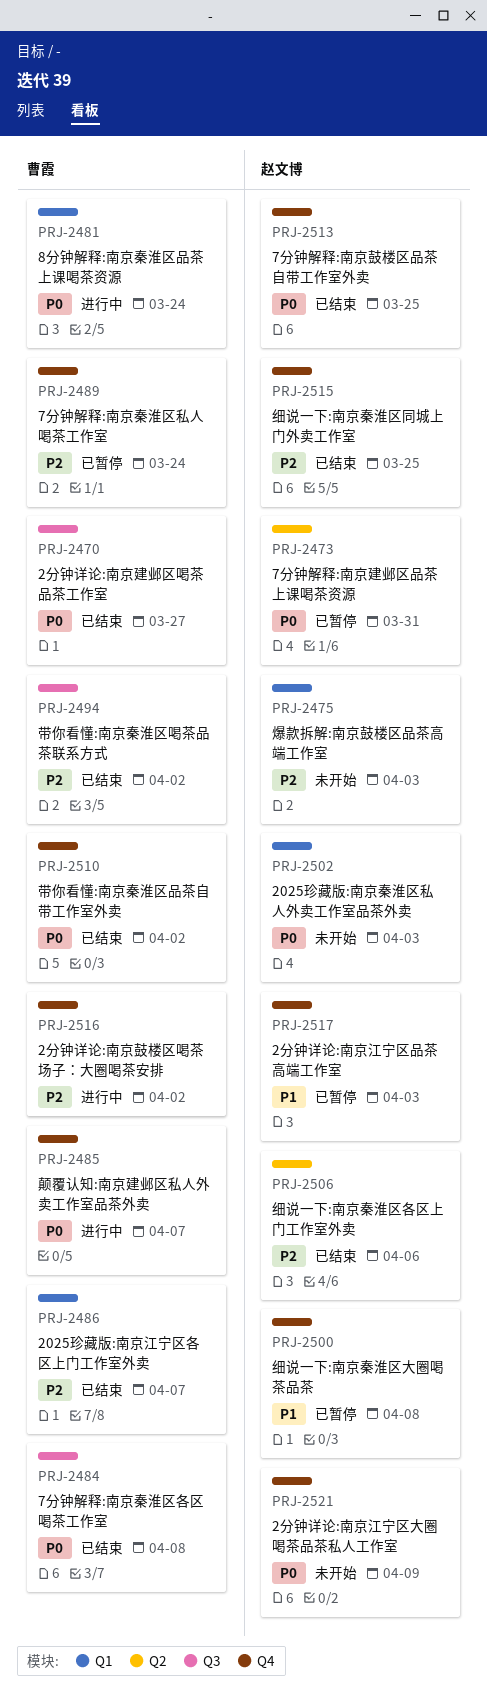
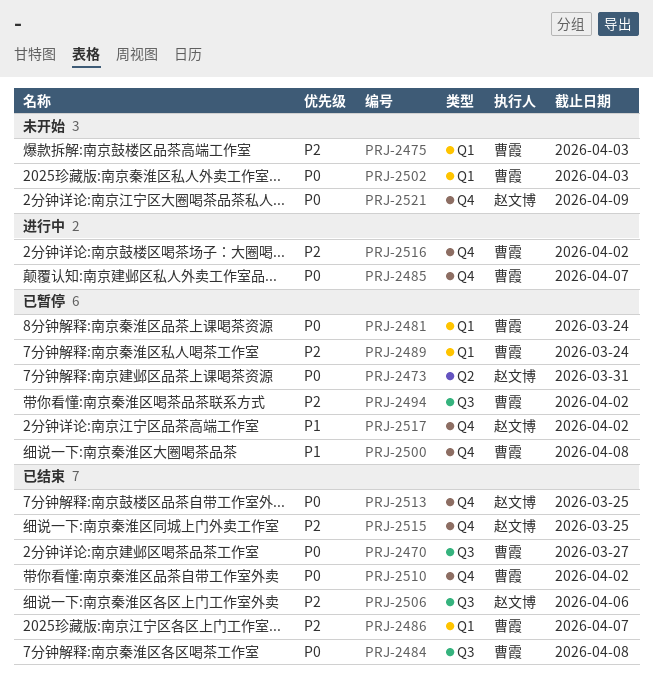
PRJ-2475, owner: 赵文博 -> 曹霞
PRJ-2481, status: 进行中 -> 已暂停
PRJ-2489, label: Q4 -> Q1
PRJ-2494, status: 已结束 -> 已暂停
PRJ-2500, owner: 赵文博 -> 曹霞
PRJ-2502, owner: 赵文博 -> 曹霞
PRJ-2506, label: Q2 -> Q3
PRJ-2517, due: Apr 3 -> Apr 2

